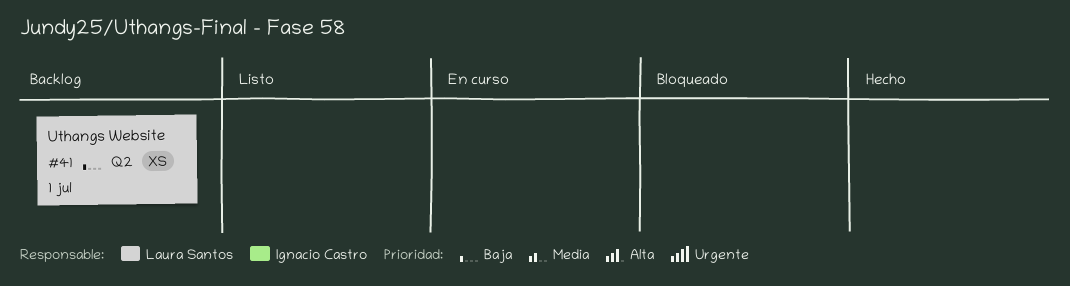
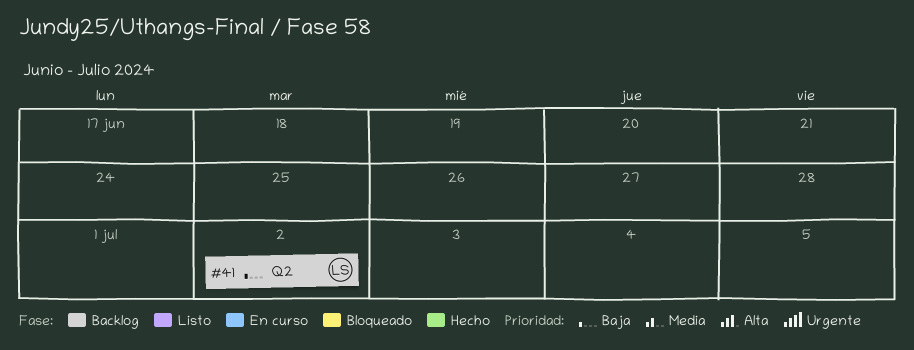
#41, due: Jul 1 -> Jul 2

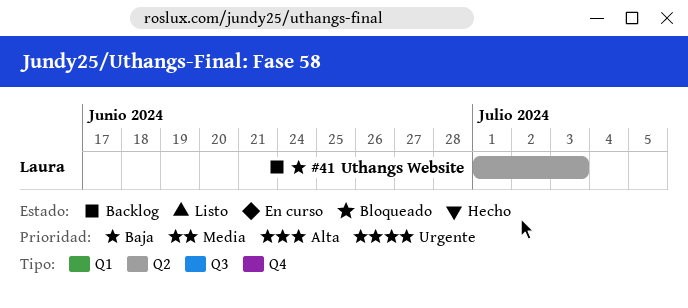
#41, due: Jul 2 -> Jul 3

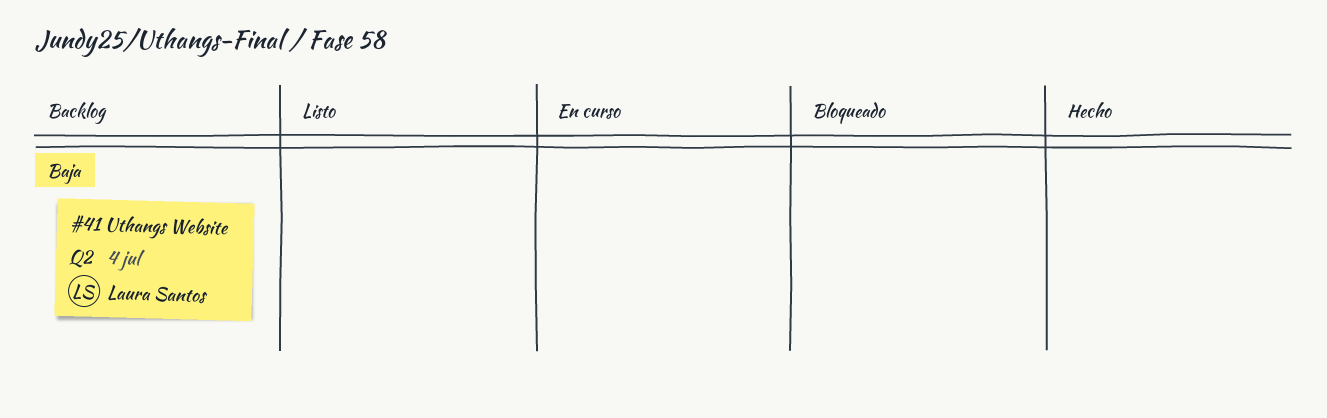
#41, due: Jul 3 -> Jul 4

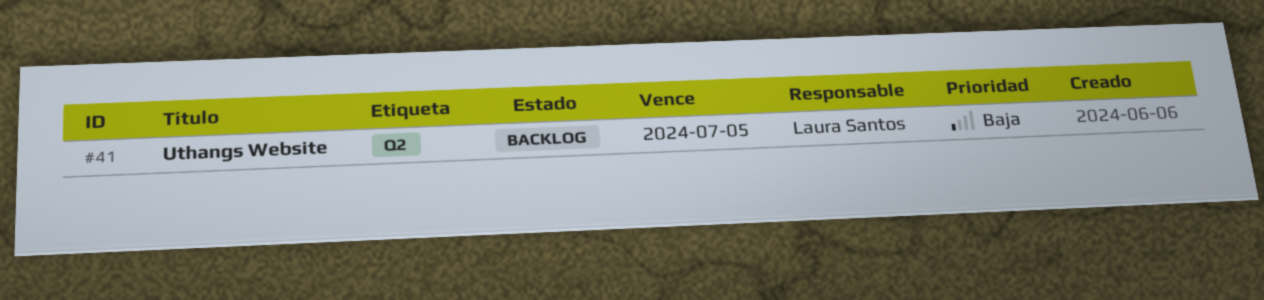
#41, due: Jul 4 -> Jul 5

